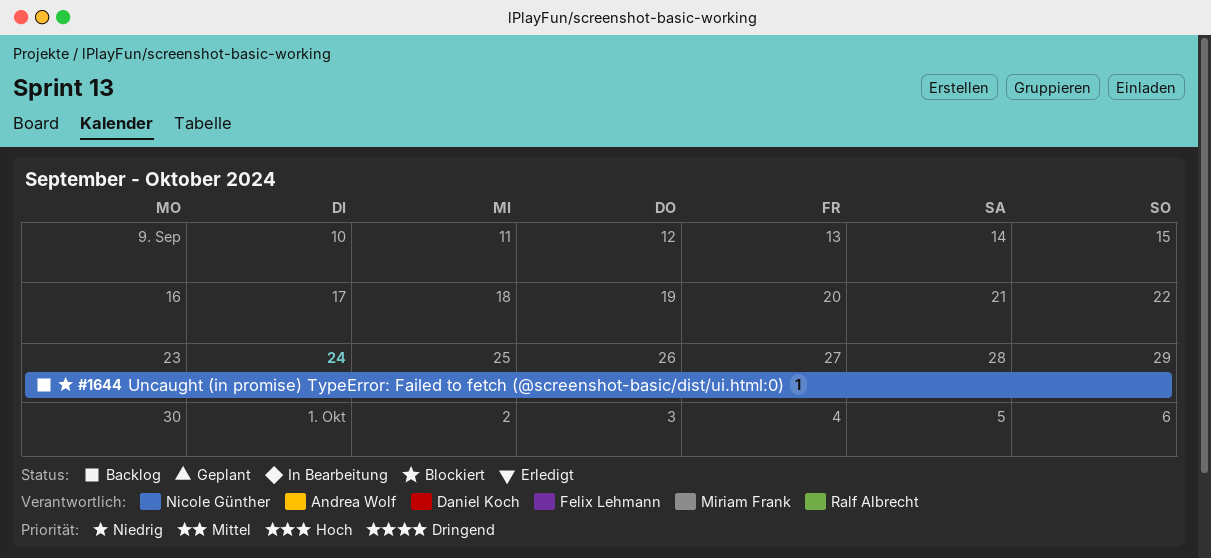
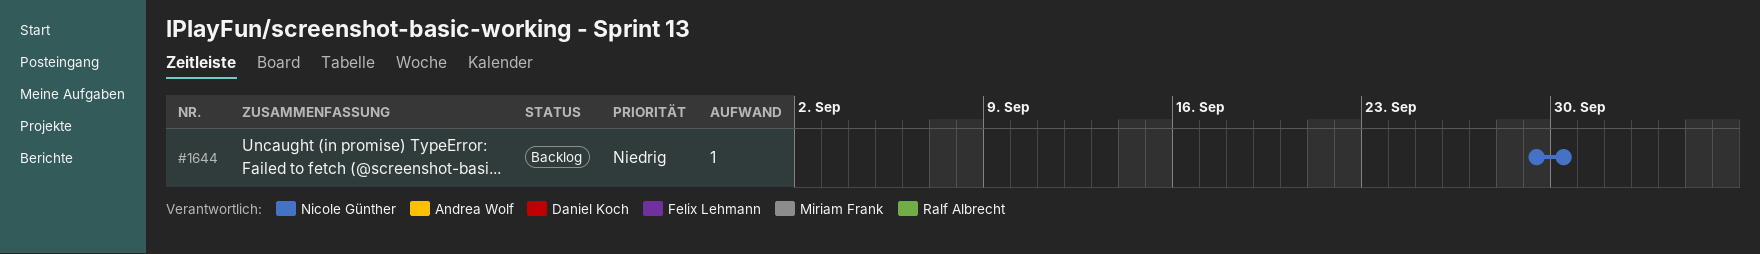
#1644, start: Sep 23 -> Sep 29
#1644, due: Sep 29 -> Sep 30

